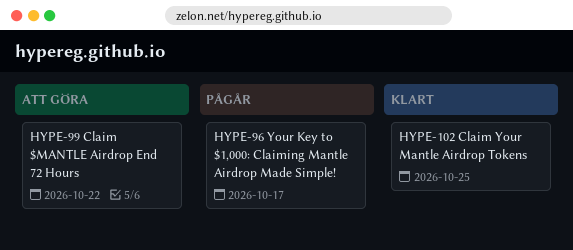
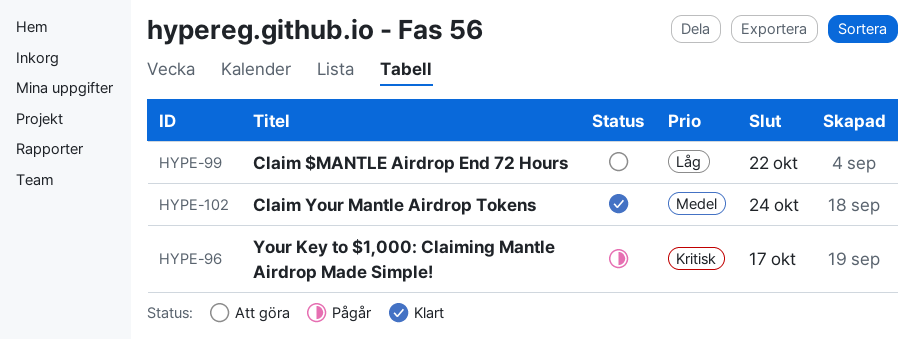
HYPE-102, due: Oct 25 -> Oct 24

